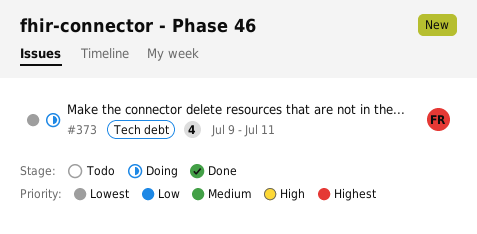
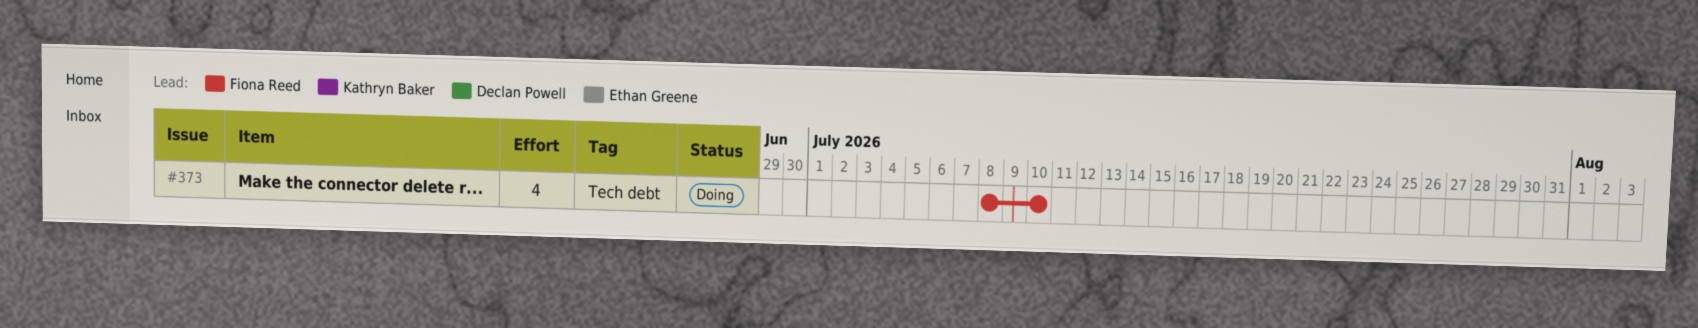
#373, start: Jul 9 -> Jul 8
#373, due: Jul 11 -> Jul 10

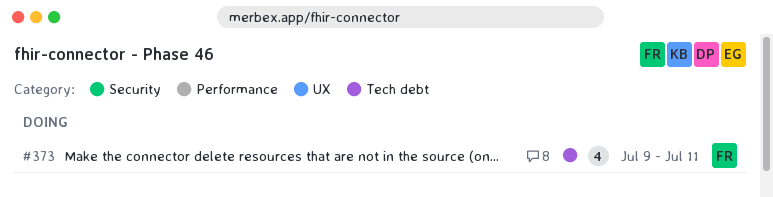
#373, start: Jul 8 -> Jul 9
#373, due: Jul 10 -> Jul 11

